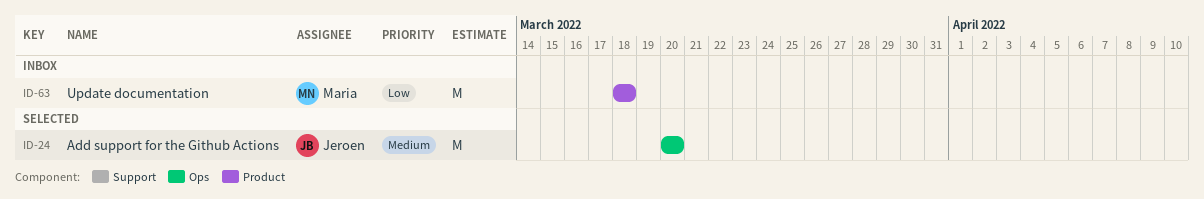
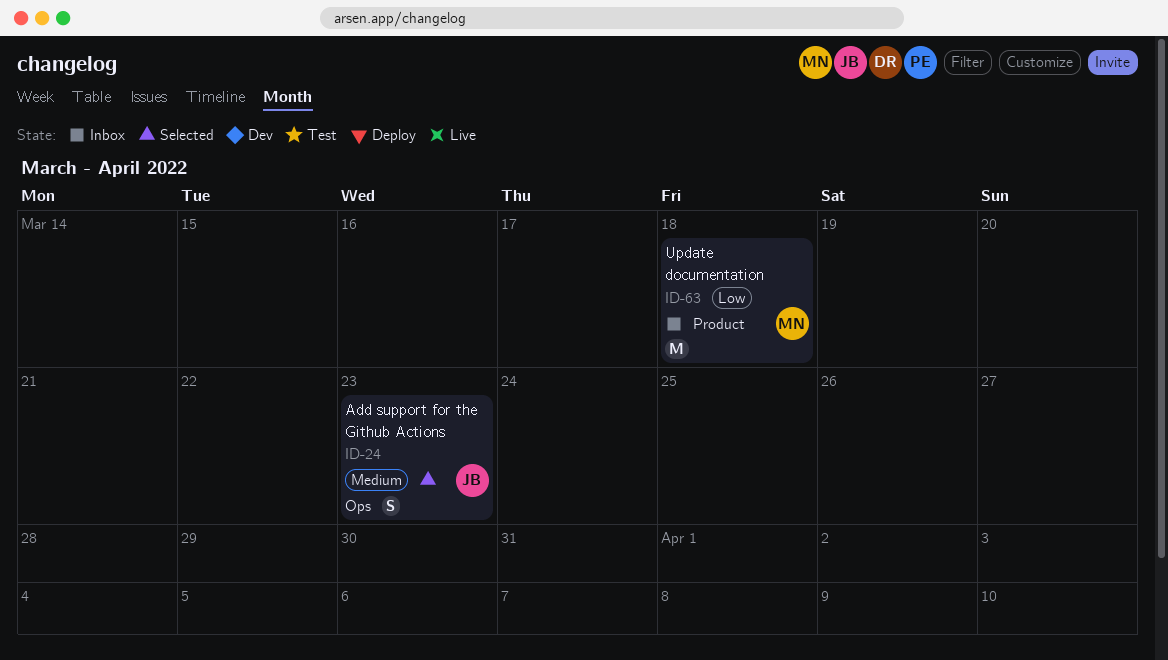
ID-24, estimate: M -> S
ID-24, due: Mar 20 -> Mar 23

